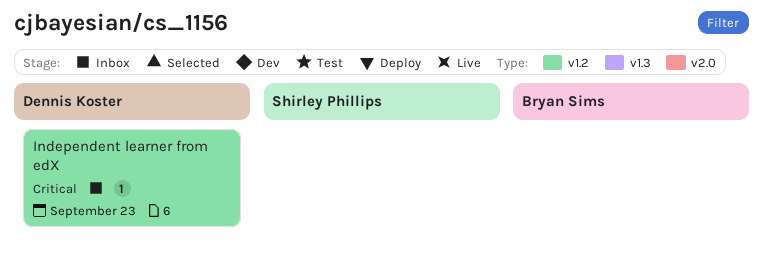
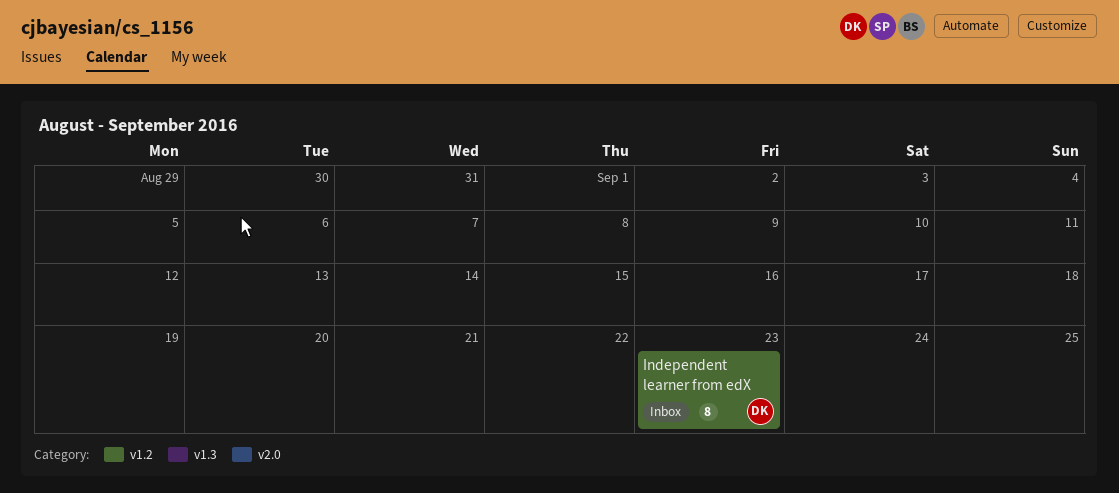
Independent learner from edX, estimate: 1 -> 8

